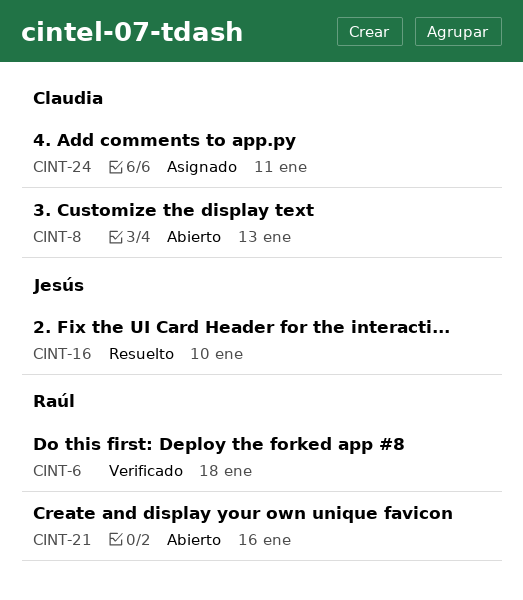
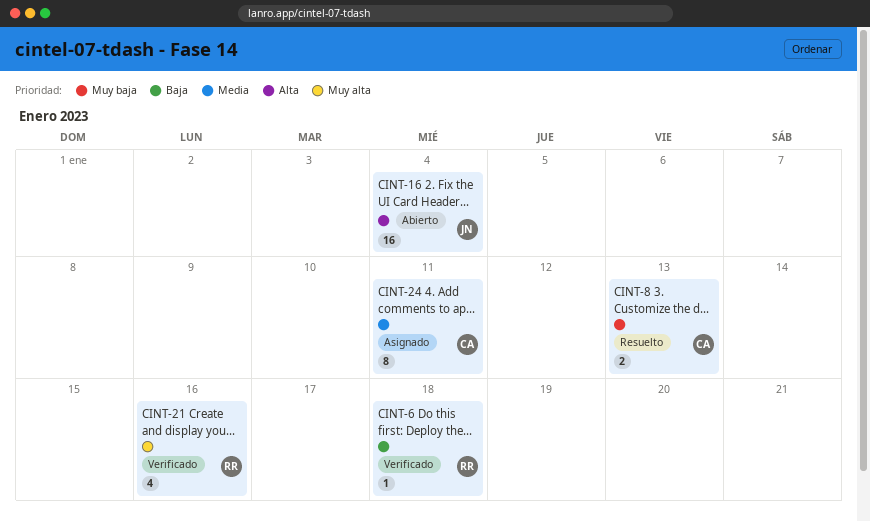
CINT-8, status: Abierto -> Resuelto
CINT-16, status: Resuelto -> Abierto
CINT-16, due: Jan 10 -> Jan 4
CINT-21, status: Abierto -> Verificado

